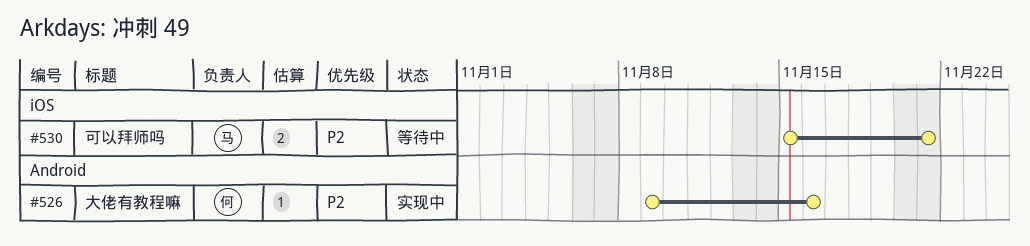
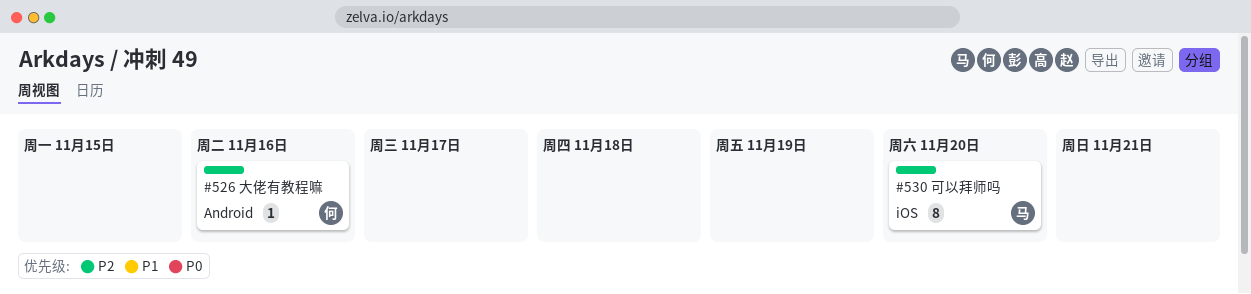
#530, estimate: 2 -> 8
#530, due: Nov 21 -> Nov 20

